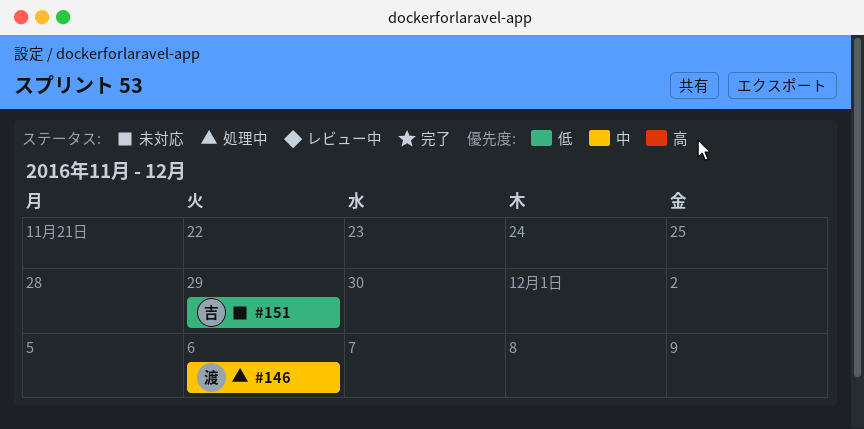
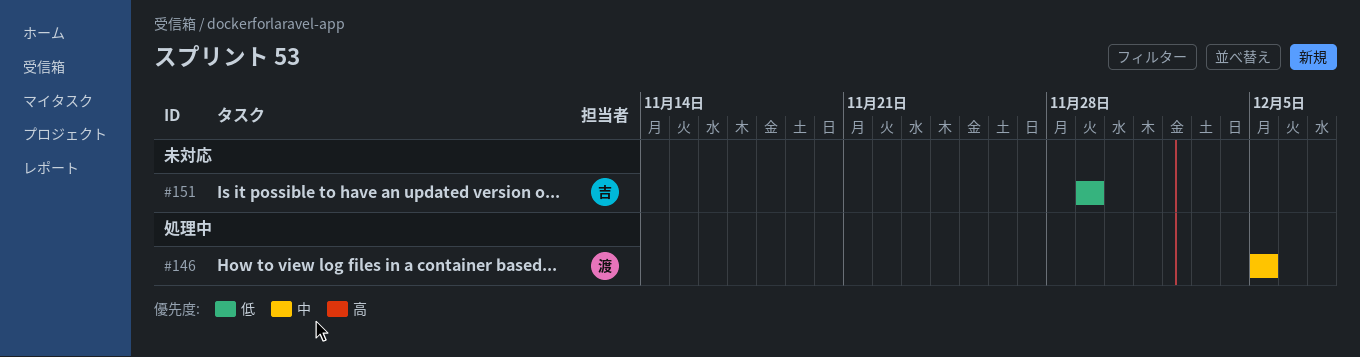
#146, start: Dec 6 -> Dec 5
#146, due: Dec 6 -> Dec 5

